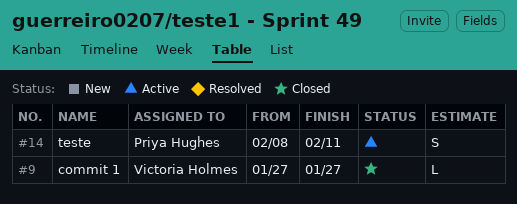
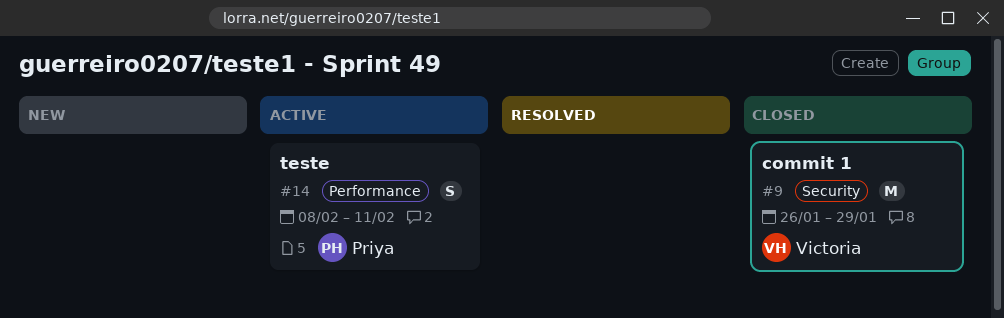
#9, estimate: L -> M
#9, start: Jan 27 -> Jan 26
#9, due: Jan 27 -> Jan 29

